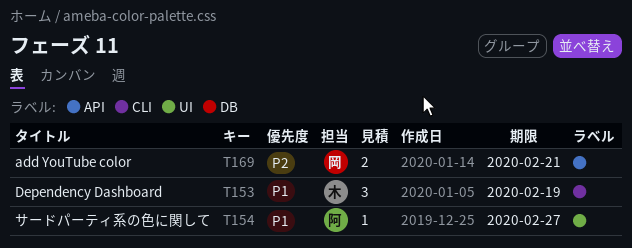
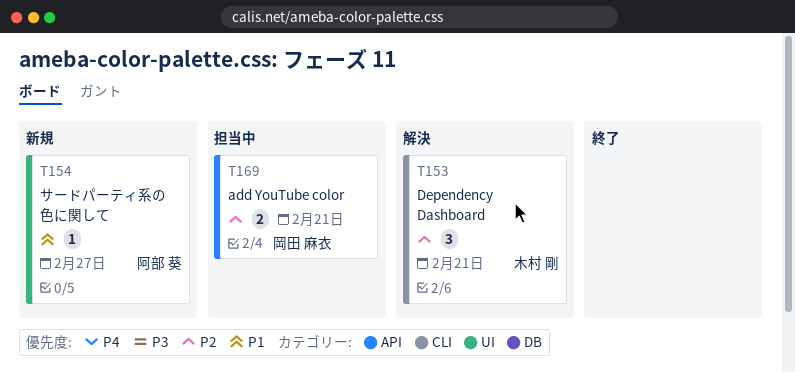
T153, priority: P1 -> P2
T153, due: Feb 19 -> Feb 21

